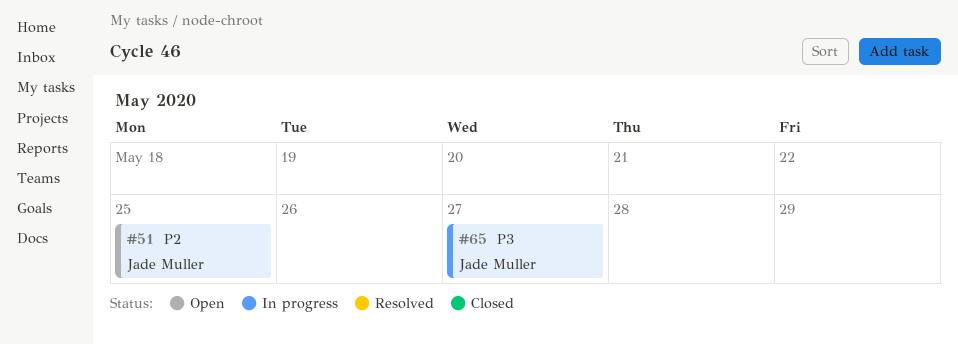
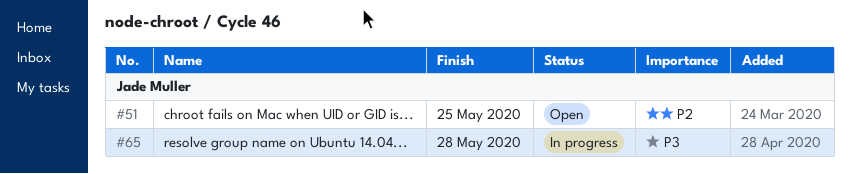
#65, due: May 27 -> May 28

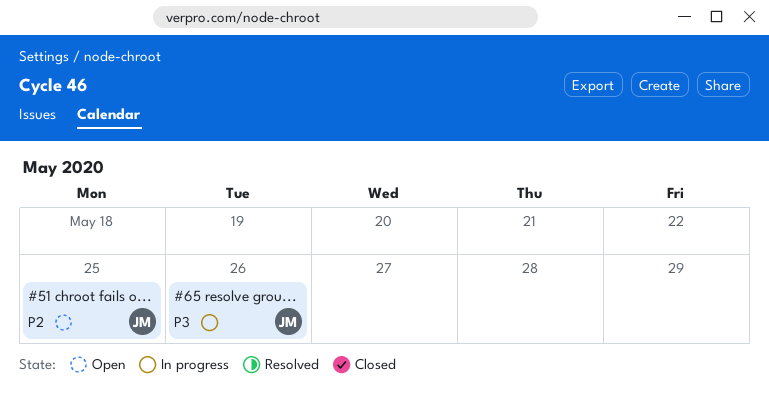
#65, due: May 28 -> May 26

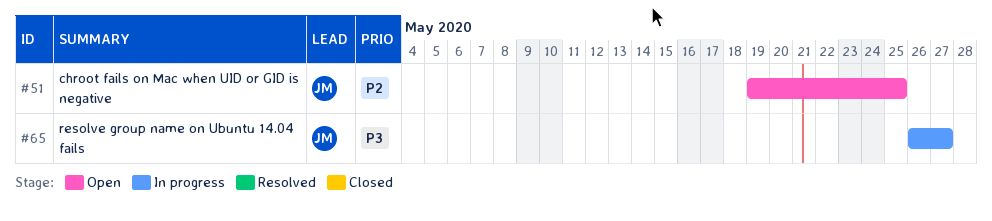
#65, due: May 26 -> May 27

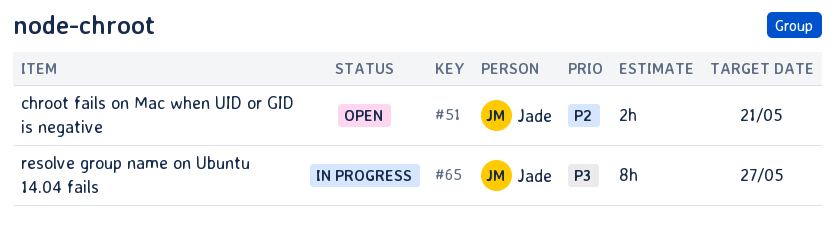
#51, due: May 25 -> May 21

